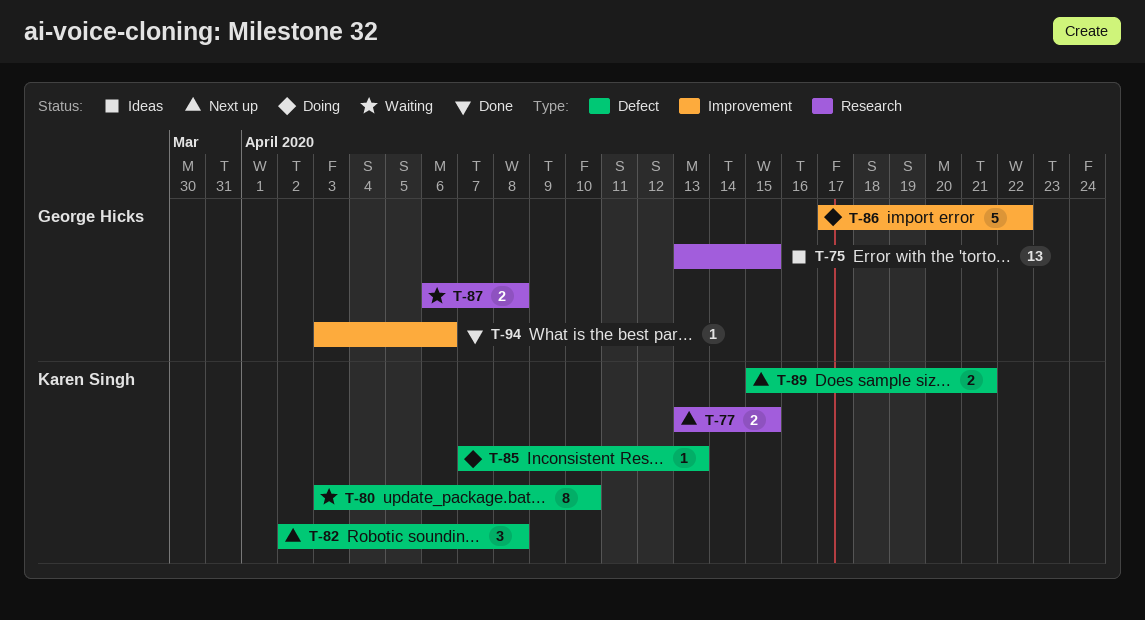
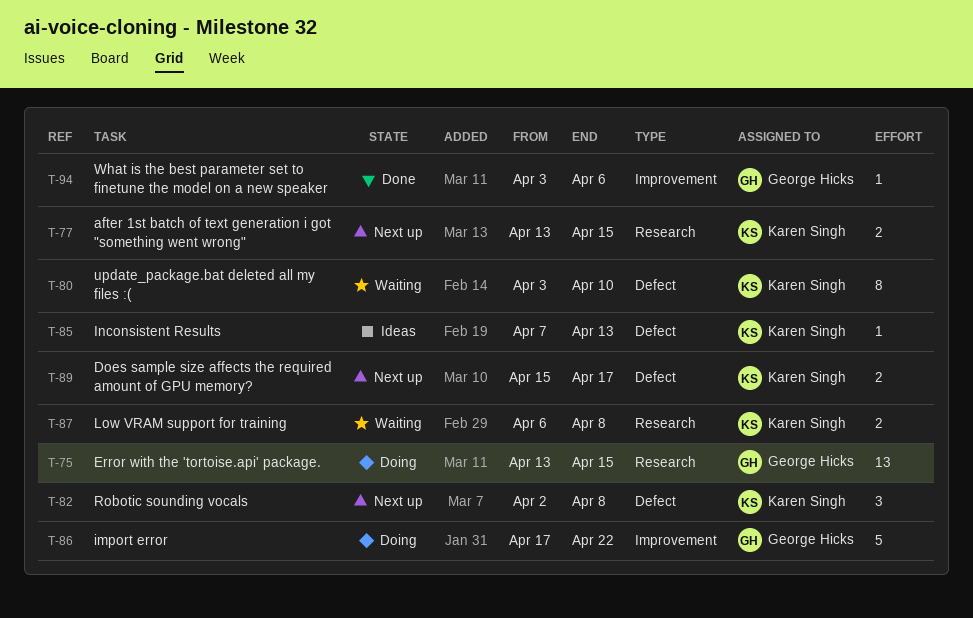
T-75, status: Ideas -> Doing
T-85, status: Doing -> Ideas
T-87, owner: George Hicks -> Karen Singh
T-89, due: Apr 21 -> Apr 17

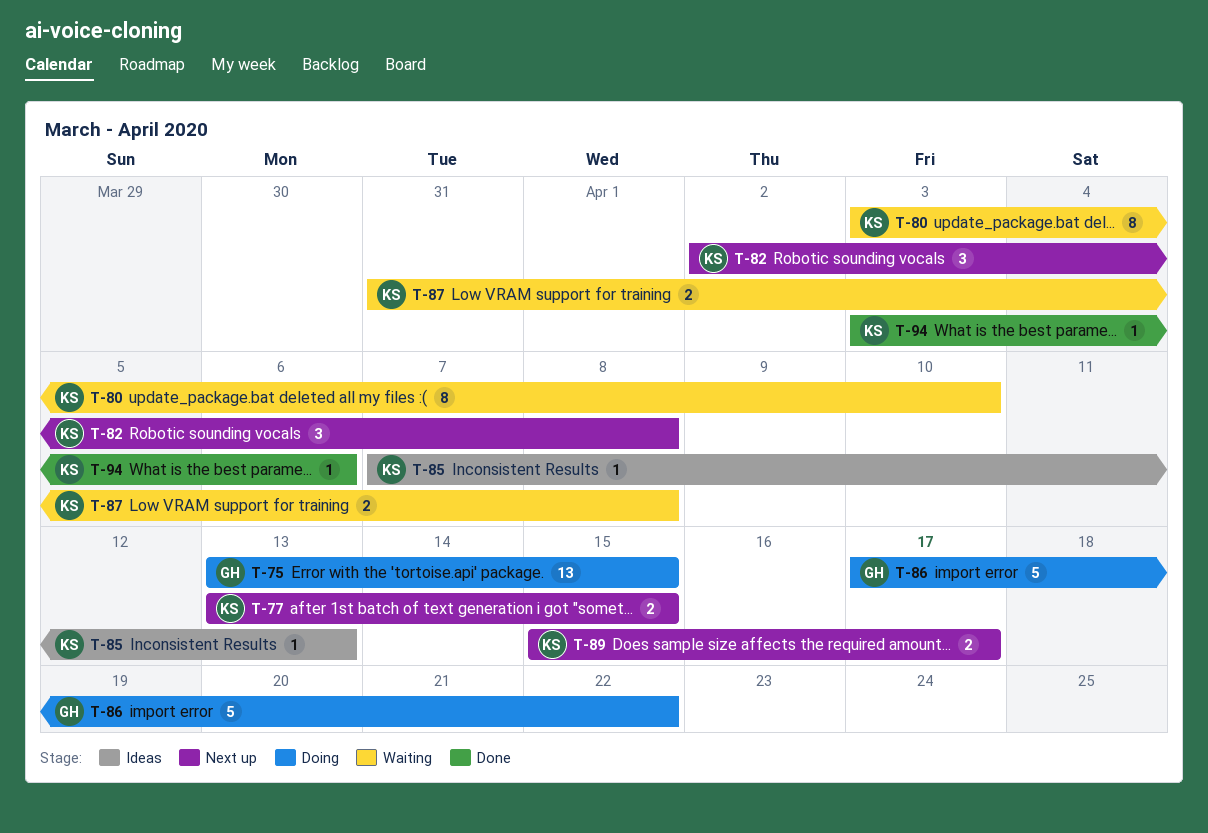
T-87, start: Apr 6 -> Mar 31
T-94, owner: George Hicks -> Karen Singh

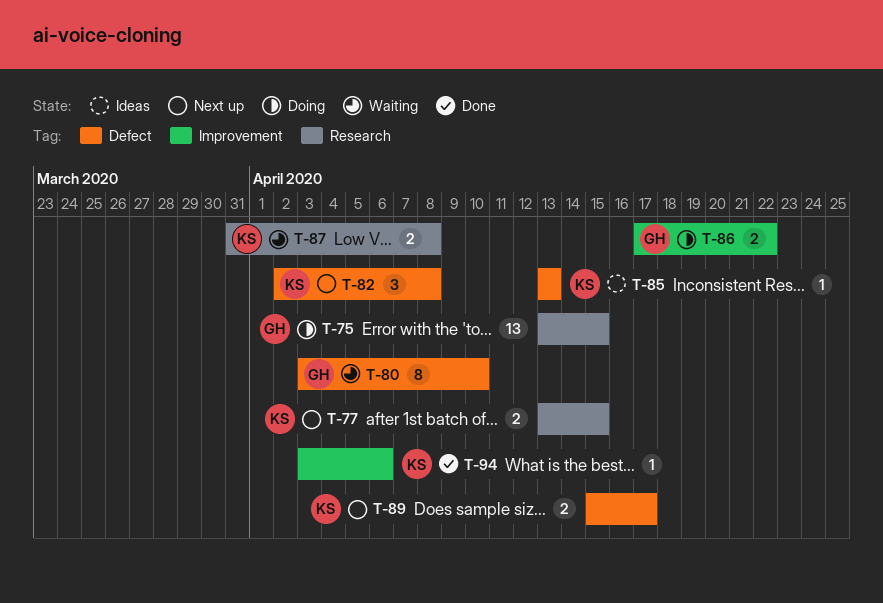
T-80, owner: KS -> GH
T-85, start: Apr 7 -> Apr 13
T-86, estimate: 5 -> 2

